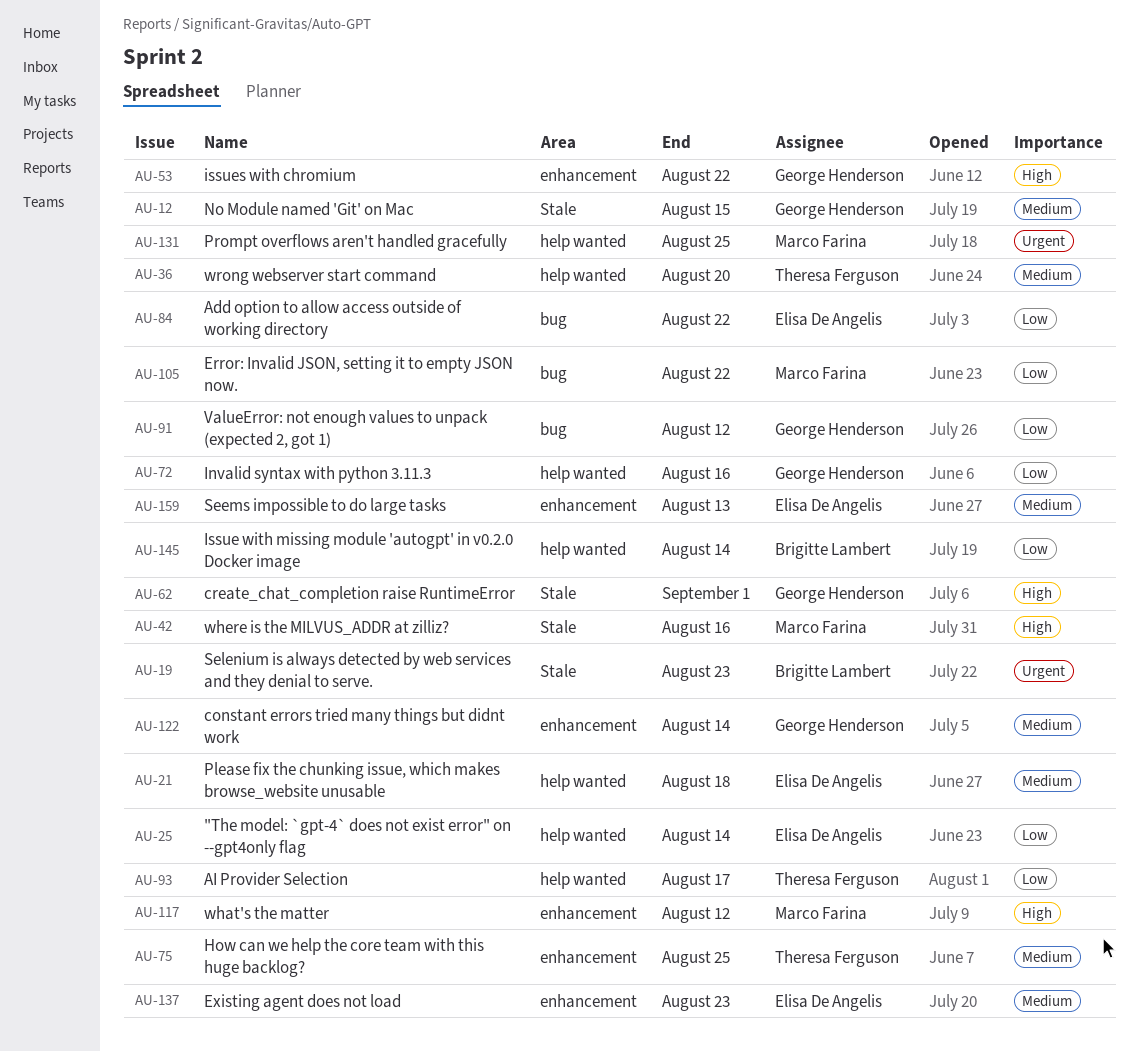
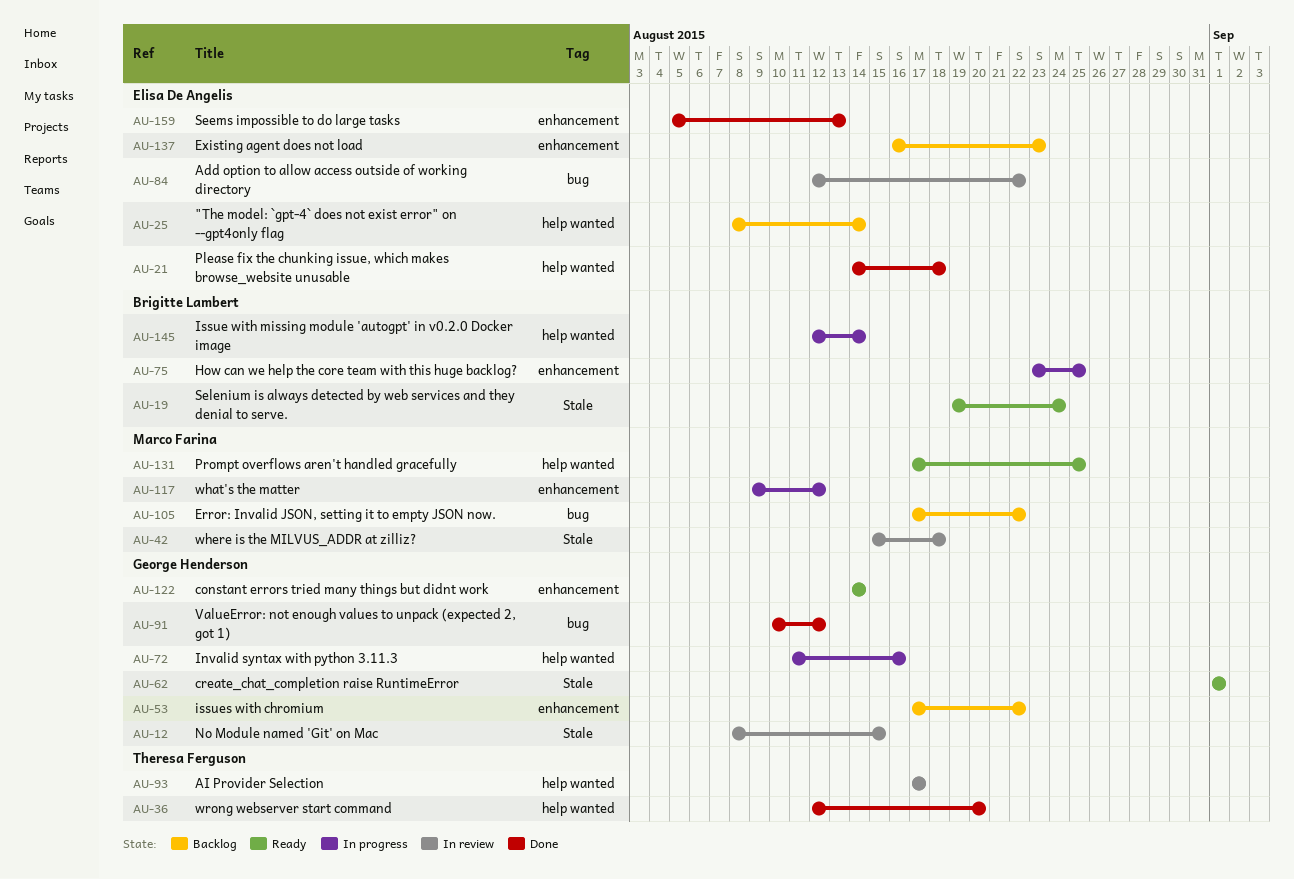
AU-19, due: Aug 23 -> Aug 24
AU-42, due: Aug 16 -> Aug 18
AU-75, owner: Theresa Ferguson -> Brigitte Lambert

